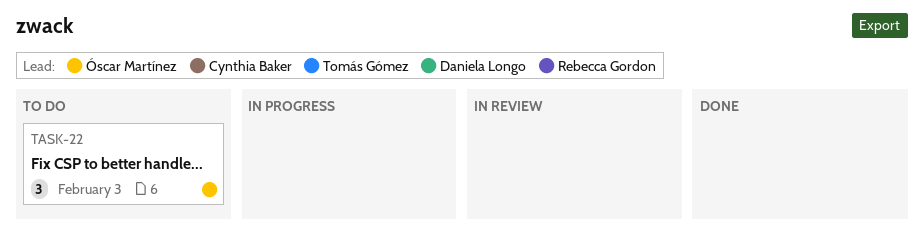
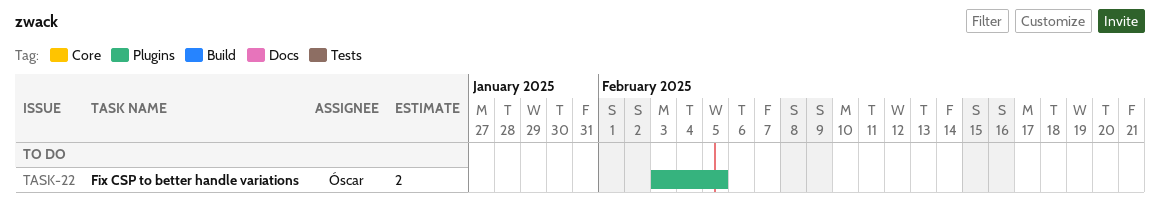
TASK-22, estimate: 3 -> 2
TASK-22, due: Feb 3 -> Feb 5

